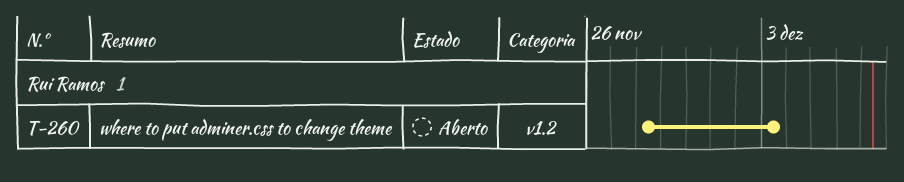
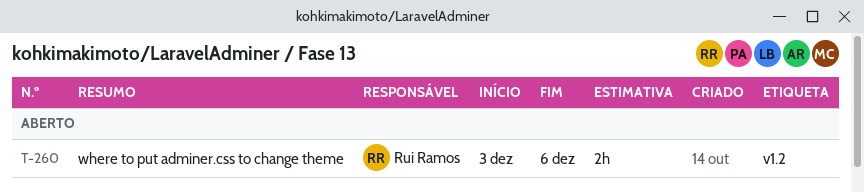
T-260, start: Nov 28 -> Dec 3
T-260, due: Dec 3 -> Dec 6

